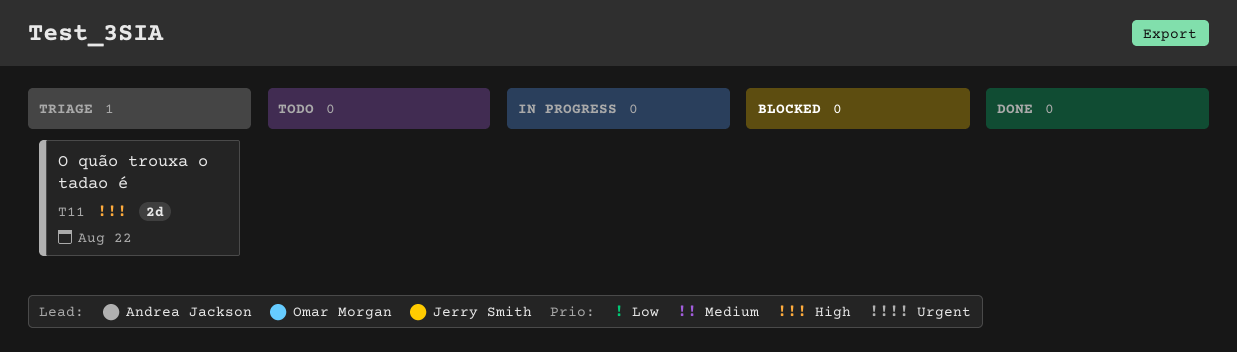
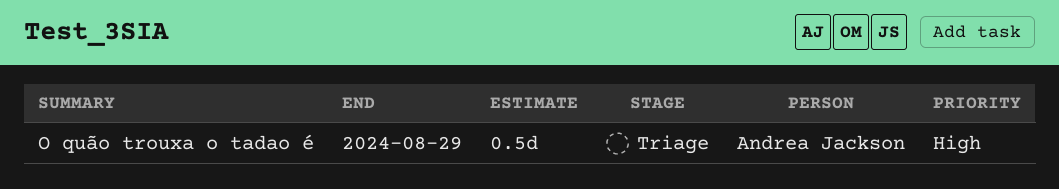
O quão trouxa o tadao é, estimate: 2d -> 0.5d
O quão trouxa o tadao é, due: Aug 22 -> Aug 29

